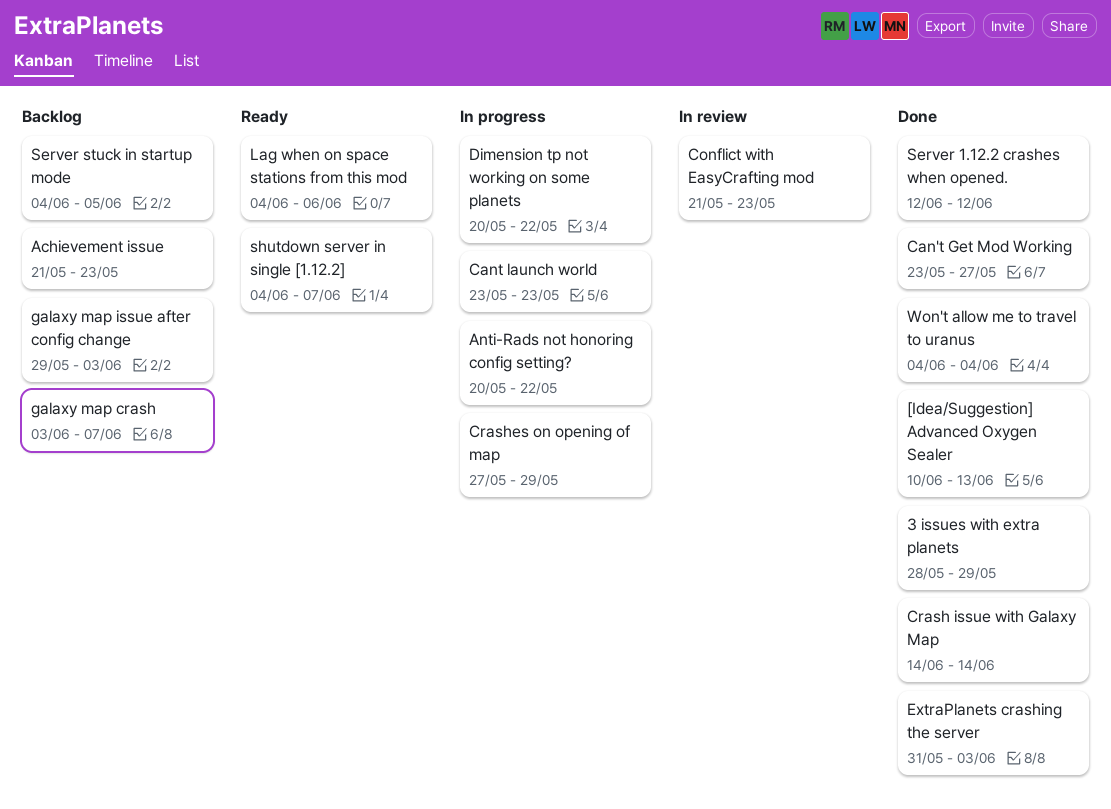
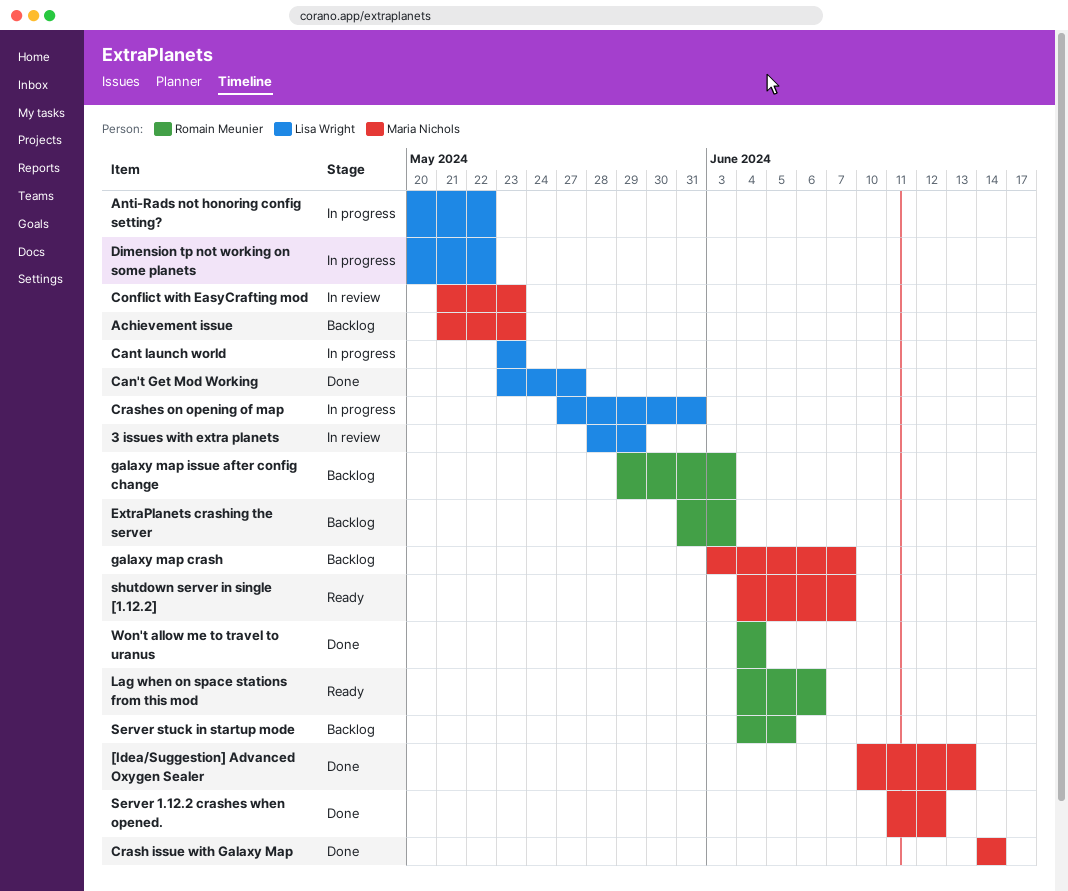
3 issues with extra planets, status: Done -> In review
Crashes on opening of map, due: May 29 -> May 31
ExtraPlanets crashing the server, status: Done -> Backlog
Server 1.12.2 crashes when opened., start: Jun 12 -> Jun 11

